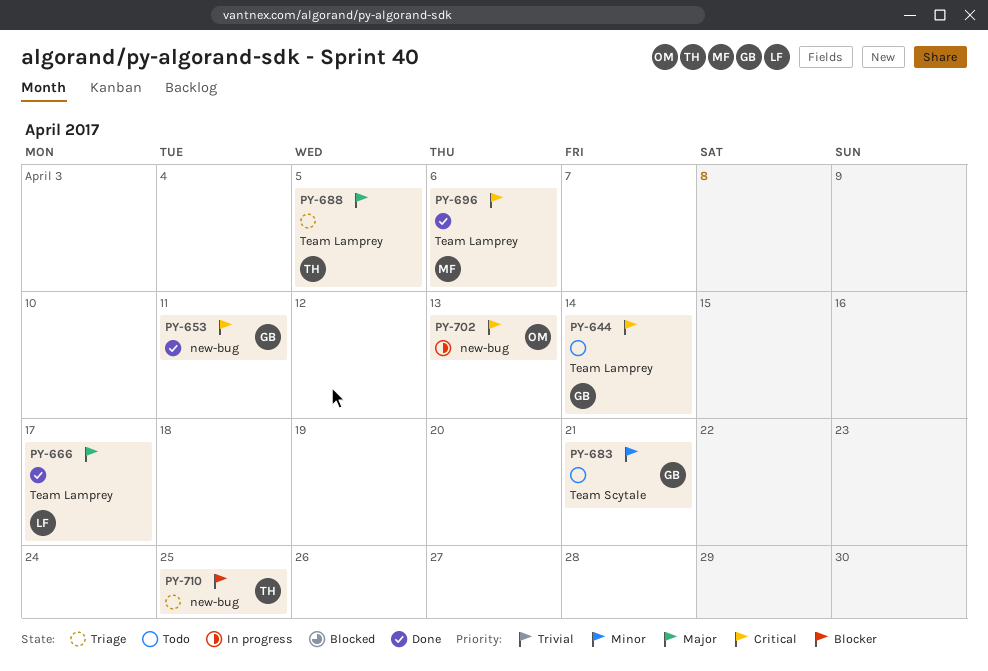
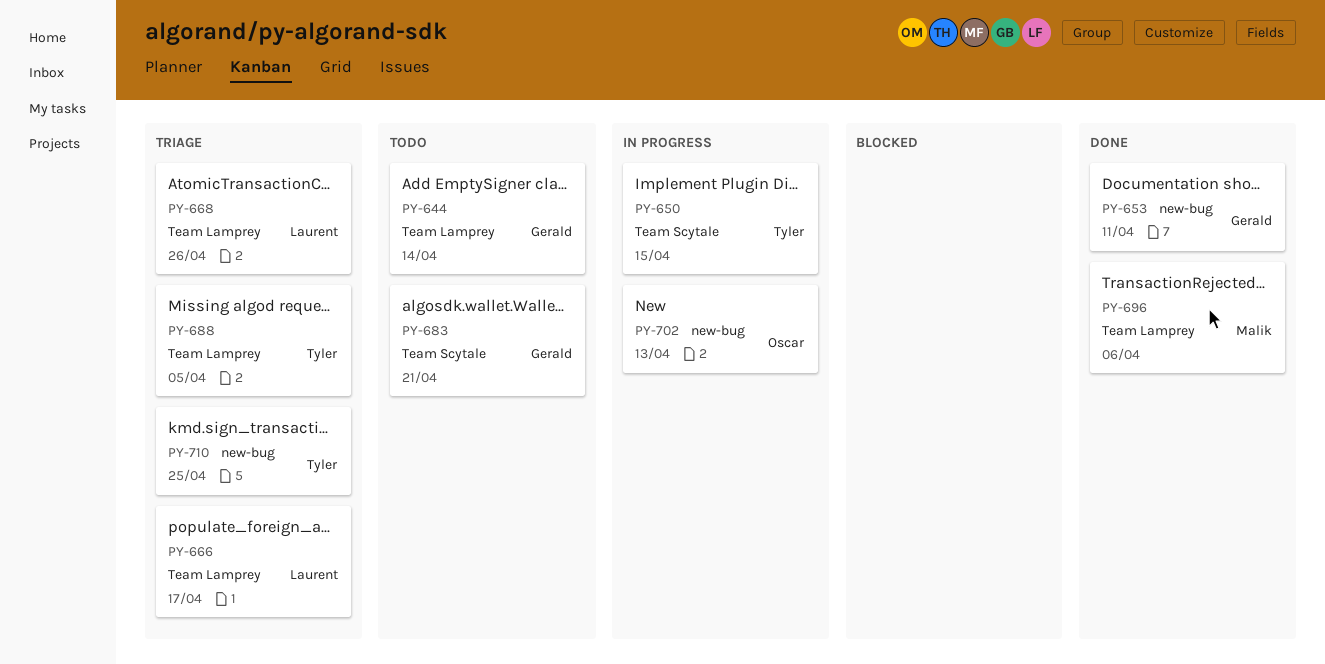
PY-650: none -> present
PY-666, status: Done -> Triage
PY-668: none -> present

